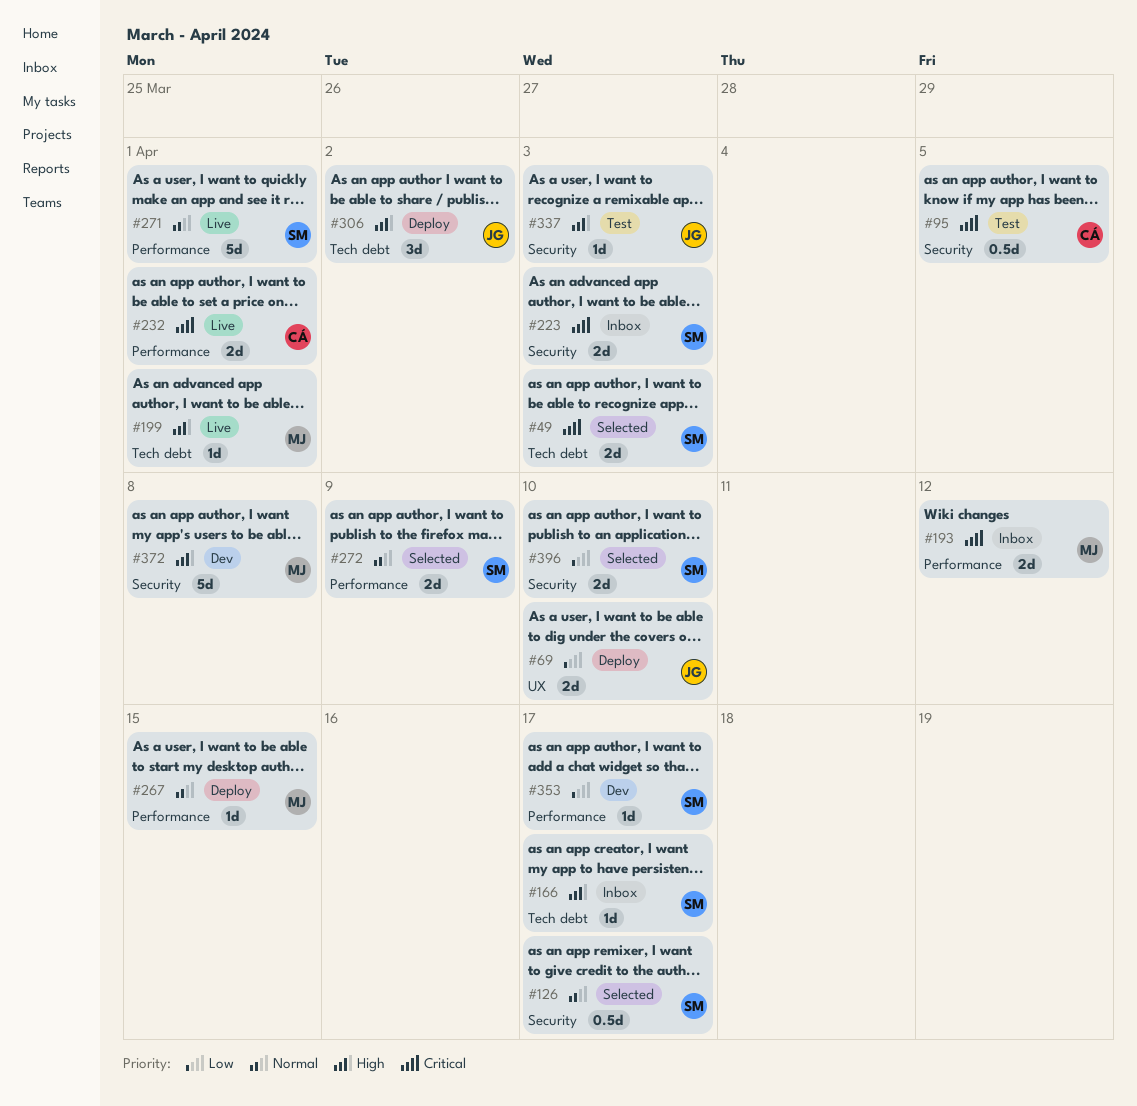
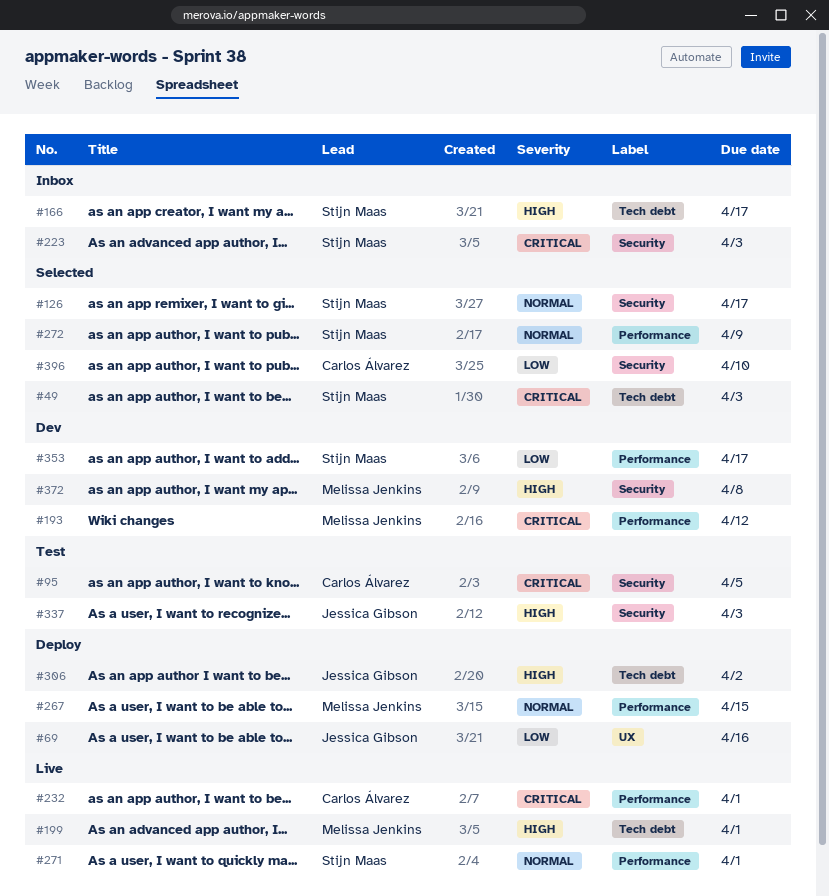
#69, due: Apr 10 -> Apr 16
#193, status: Inbox -> Dev
#396, owner: Stijn Maas -> Carlos Álvarez

